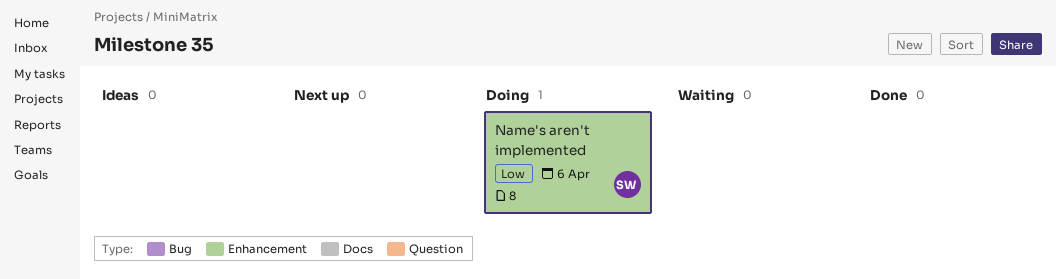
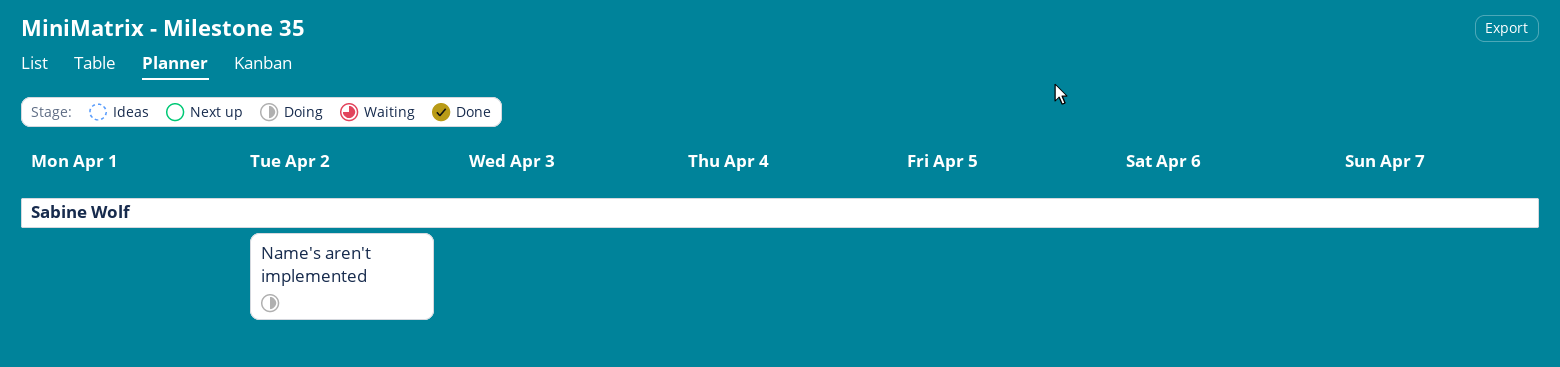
Name's aren't implemented, due: Apr 6 -> Apr 2

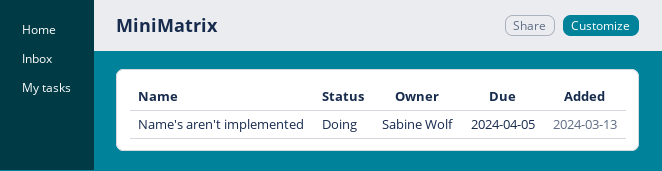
Name's aren't implemented, due: Apr 2 -> Apr 5

